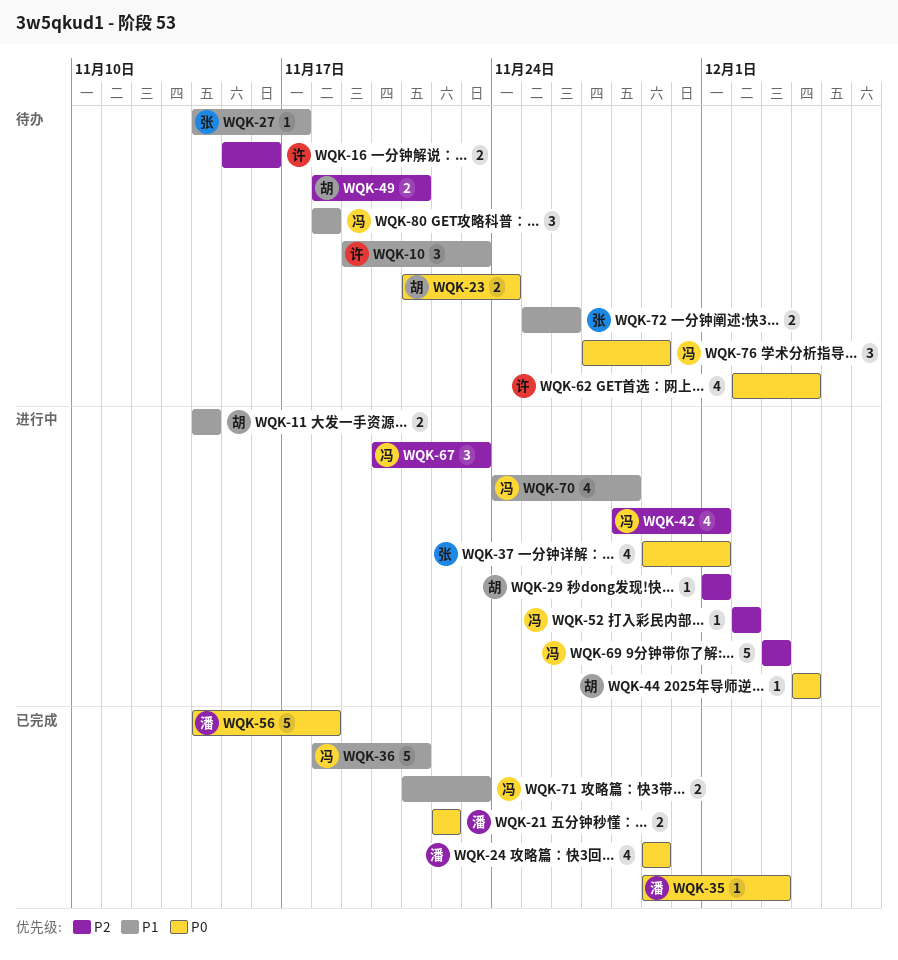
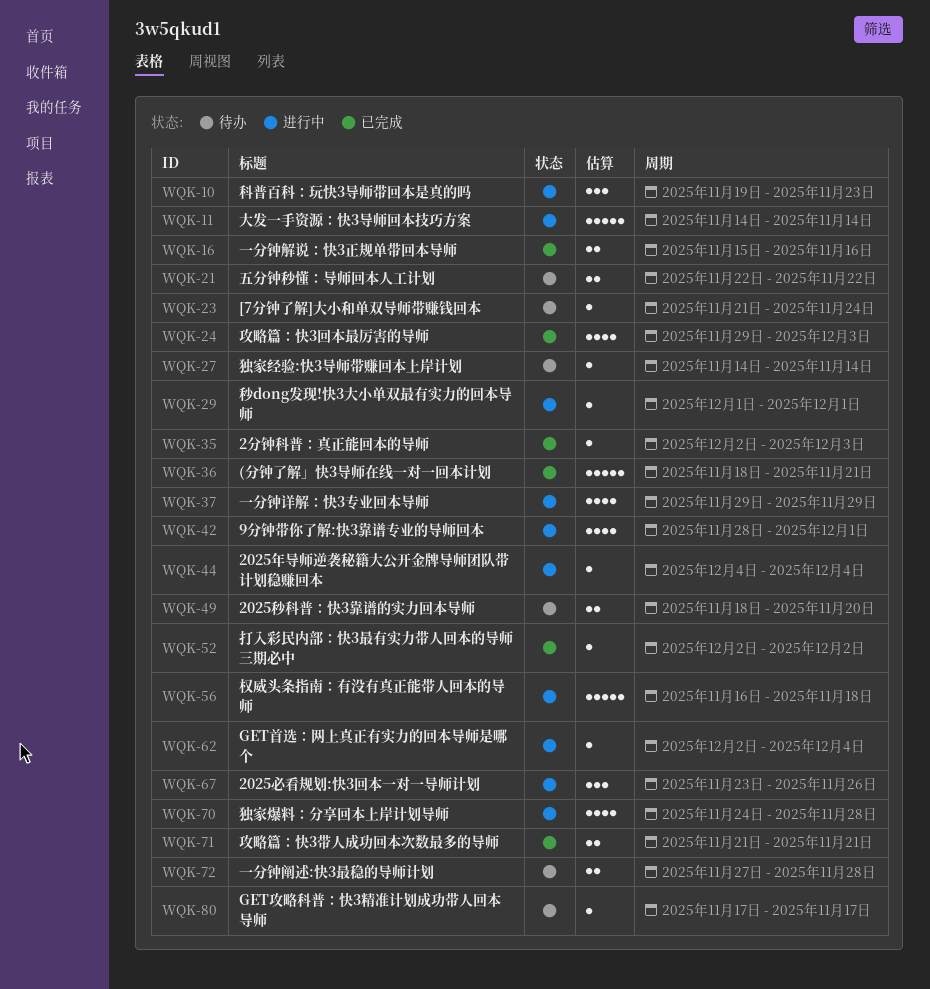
WQK-10, status: 待办 -> 进行中
WQK-11, estimate: 2 -> 5
WQK-16, status: 待办 -> 已完成
WQK-21, status: 已完成 -> 待办
WQK-23, estimate: 2 -> 1
WQK-24, due: Nov 29 -> Dec 3
WQK-27, due: Nov 17 -> Nov 14
WQK-35, start: Nov 29 -> Dec 2
WQK-37, due: Dec 1 -> Nov 29
WQK-49, due: Nov 21 -> Nov 20
WQK-52, status: 进行中 -> 已完成
WQK-56, status: 已完成 -> 进行中
WQK-56, start: Nov 14 -> Nov 16
WQK-62, status: 待办 -> 进行中
WQK-62, estimate: 4 -> 1
WQK-67, start: Nov 20 -> Nov 23
WQK-67, due: Nov 23 -> Nov 26
WQK-69: present -> none
WQK-71, due: Nov 23 -> Nov 21
WQK-72, start: Nov 25 -> Nov 27
WQK-72, due: Nov 26 -> Nov 28
WQK-76: present -> none
WQK-80, estimate: 3 -> 1
WQK-80, start: Nov 18 -> Nov 17
WQK-80, due: Nov 18 -> Nov 17

